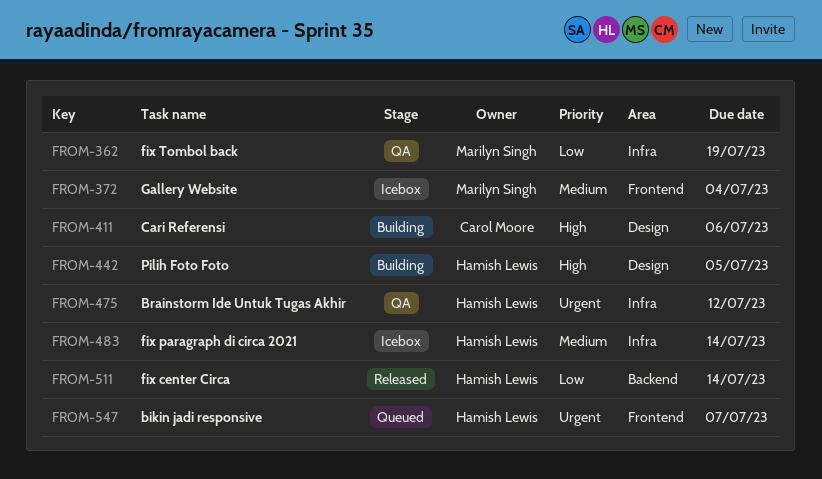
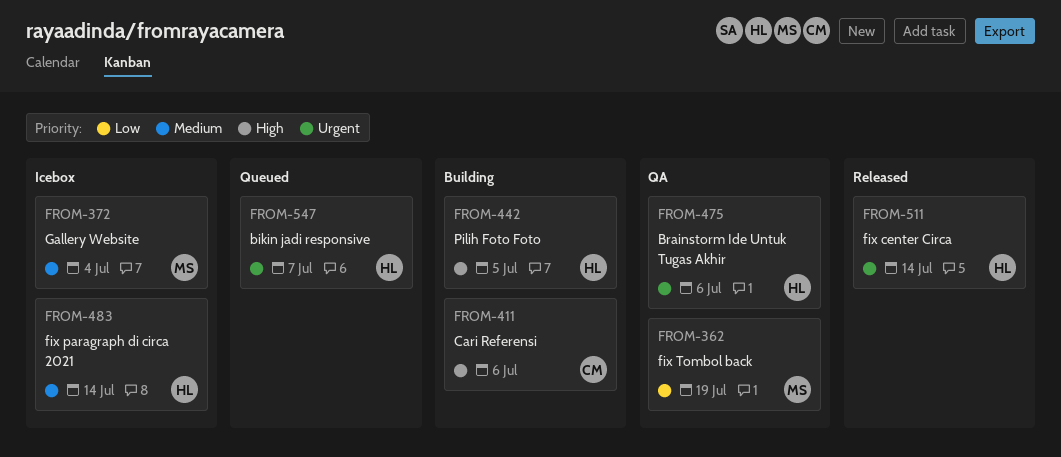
FROM-475, due: Jul 12 -> Jul 6
FROM-511, priority: Low -> Urgent

